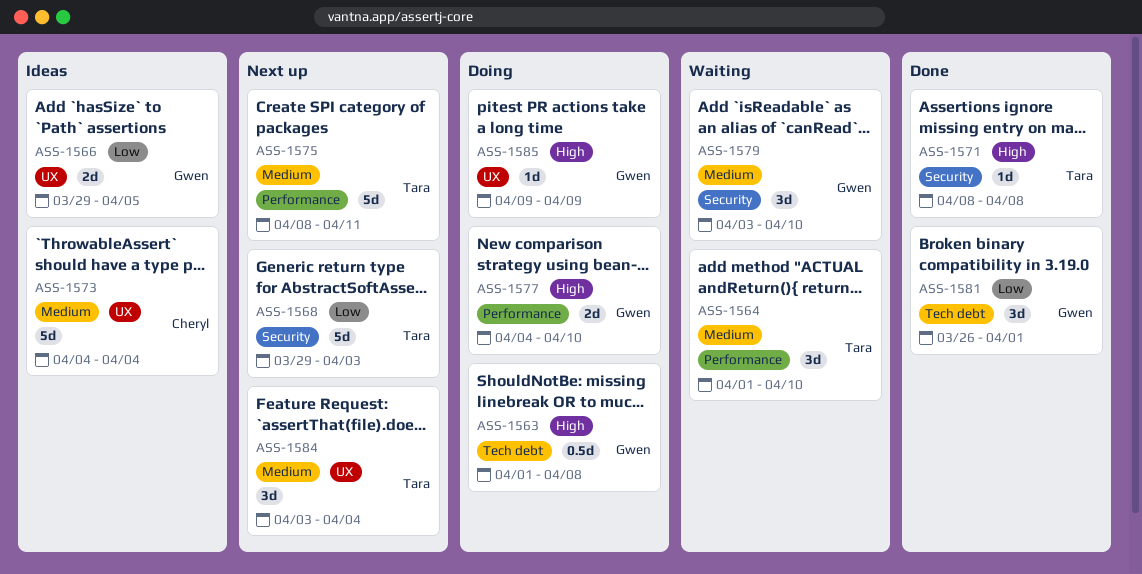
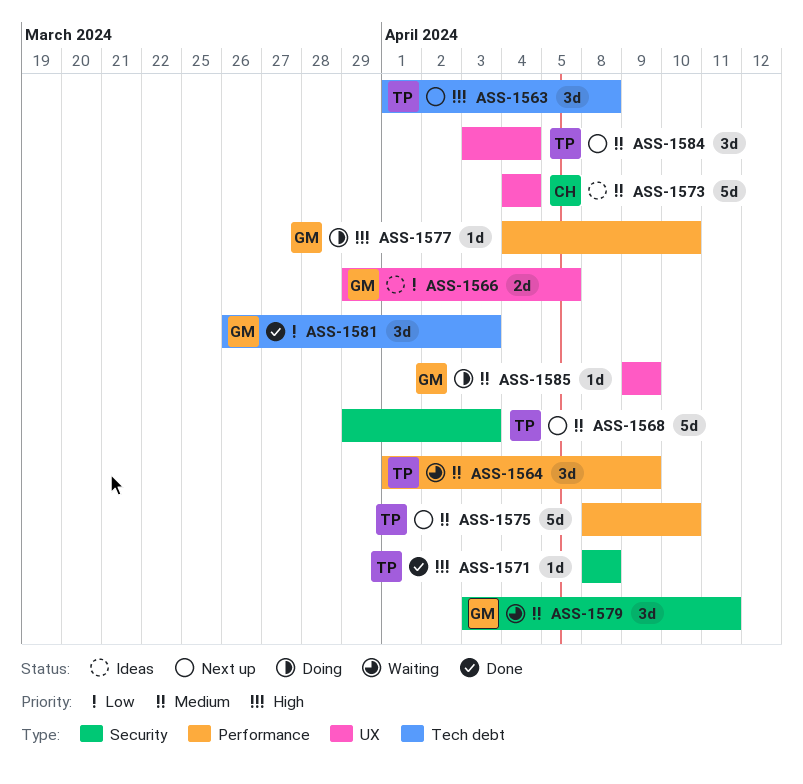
ASS-1563, status: Doing -> Next up
ASS-1563, owner: Gwen -> Tara
ASS-1563, estimate: 0.5d -> 3d
ASS-1564, due: Apr 10 -> Apr 9
ASS-1568, priority: Low -> Medium
ASS-1575, due: Apr 11 -> Apr 10
ASS-1577, estimate: 2d -> 1d
ASS-1579, due: Apr 10 -> Apr 11
ASS-1581, due: Apr 1 -> Apr 3
ASS-1585, priority: High -> Medium

